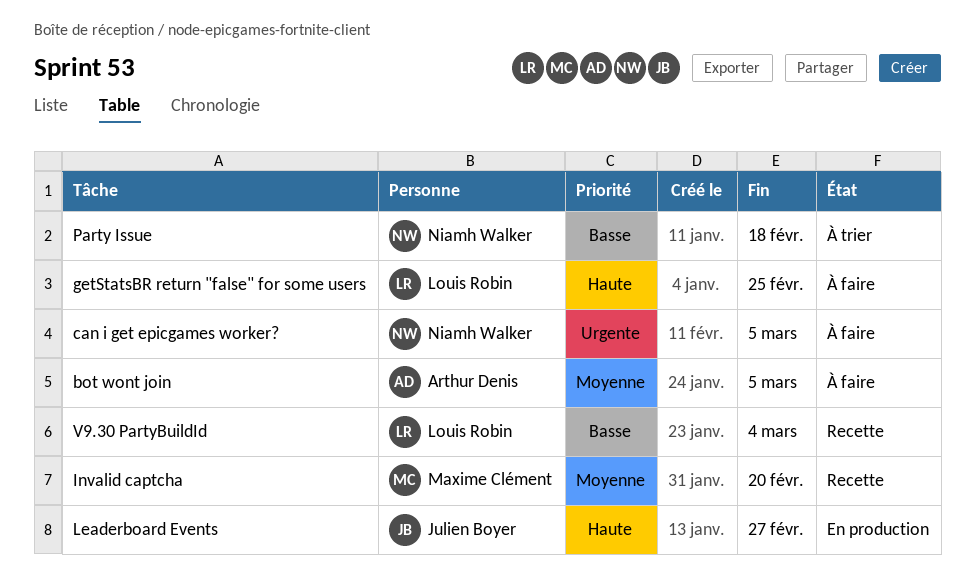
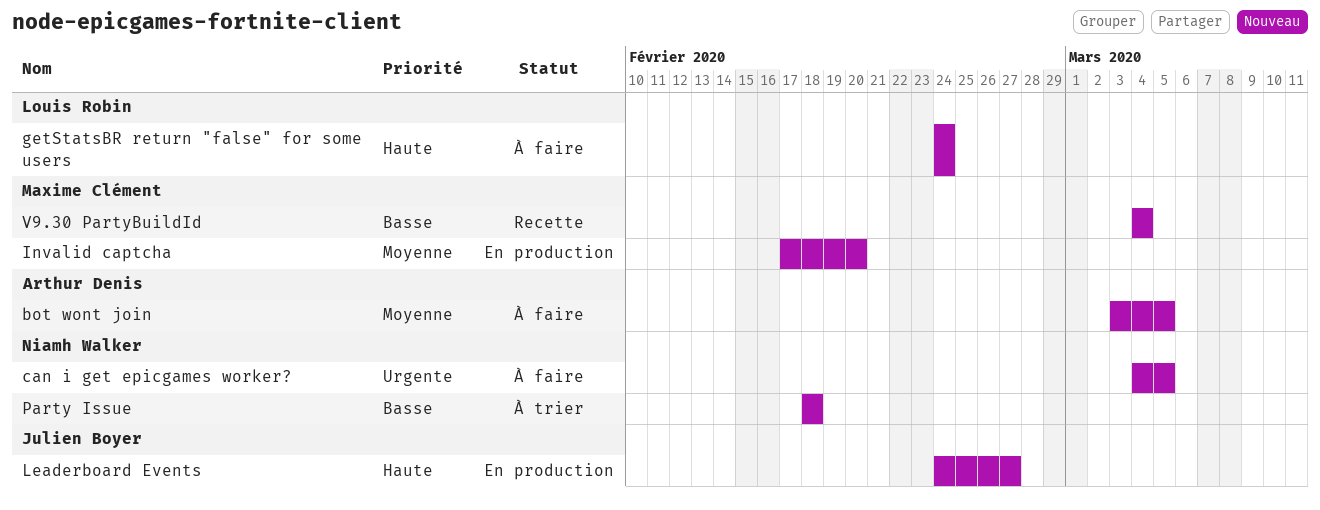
getStatsBR return "false" for some users, due: Feb 25 -> Feb 24
Invalid captcha, status: Recette -> En production
V9.30 PartyBuildId, owner: Louis Robin -> Maxime Clément

